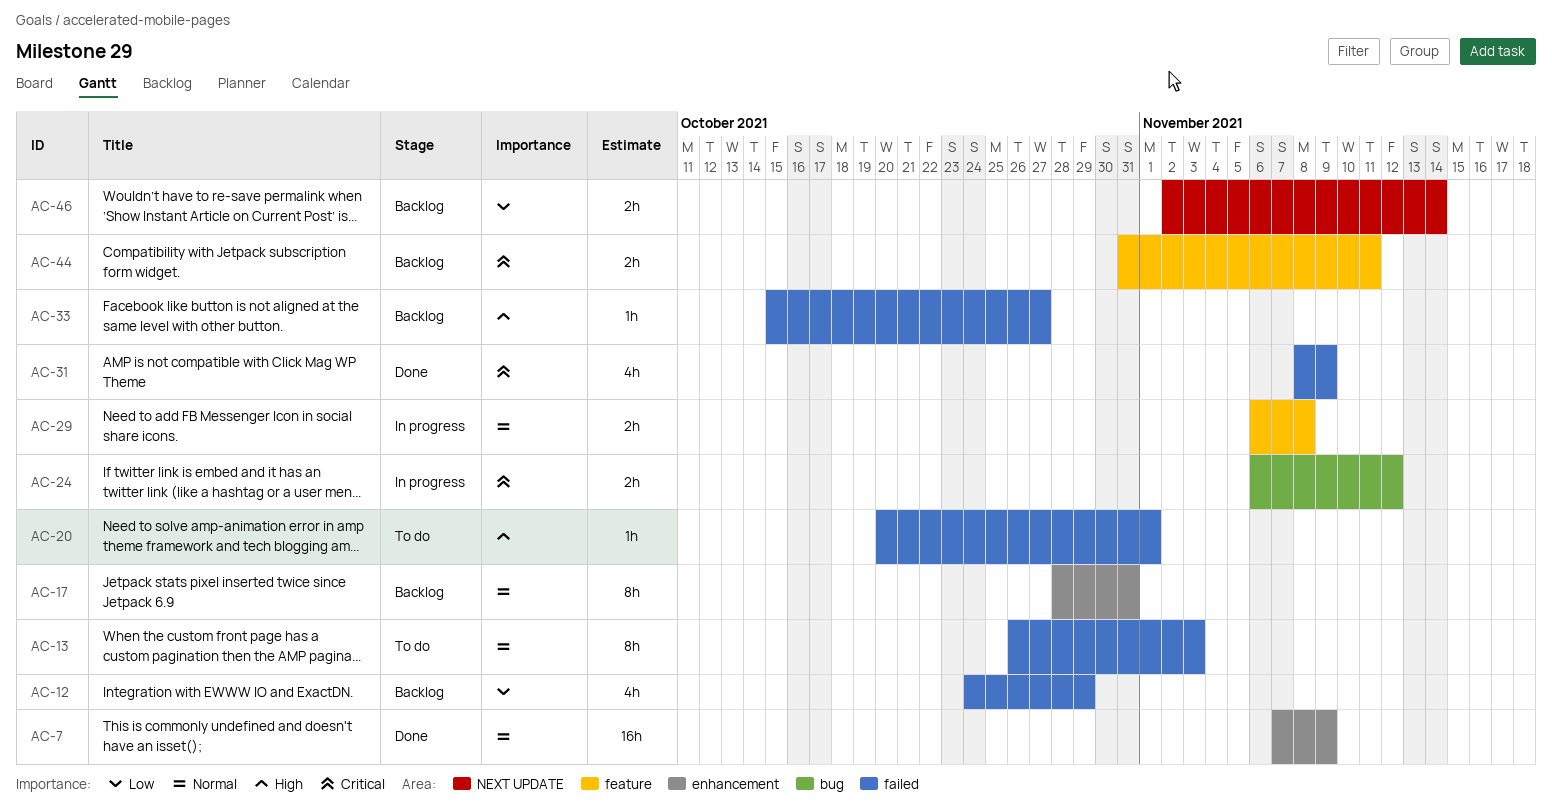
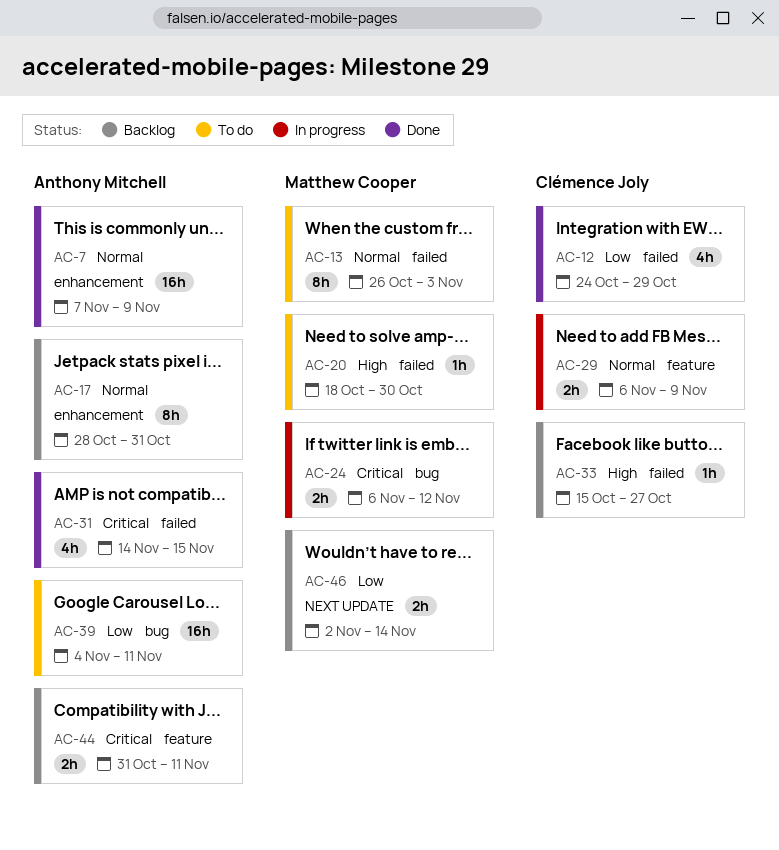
AC-12, status: Backlog -> Done
AC-20, start: Oct 20 -> Oct 18
AC-20, due: Nov 1 -> Oct 30
AC-29, due: Nov 8 -> Nov 9
AC-31, start: Nov 8 -> Nov 14
AC-31, due: Nov 9 -> Nov 15
AC-39: none -> present

